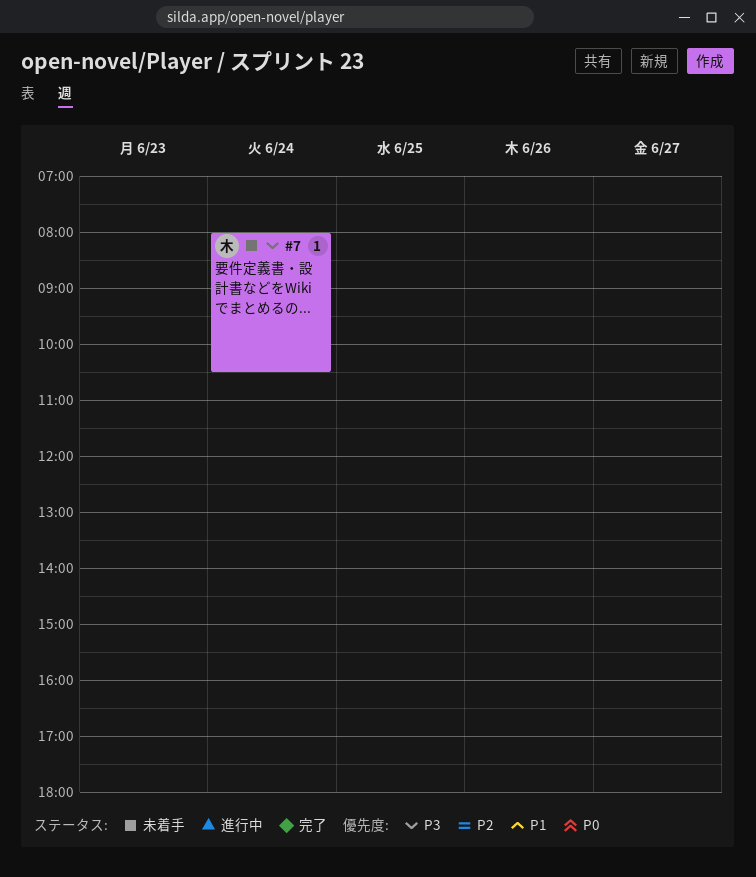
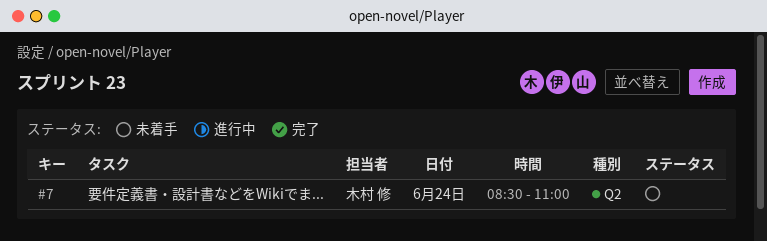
#7, begins: 08:00 -> 08:30
#7, ends: 10:30 -> 11:00

